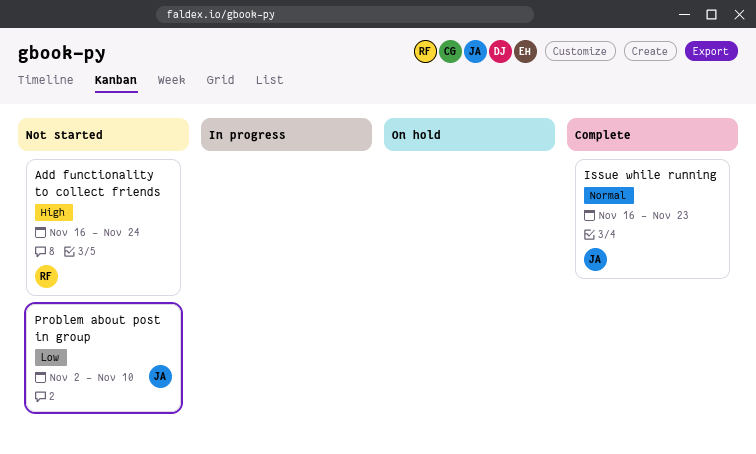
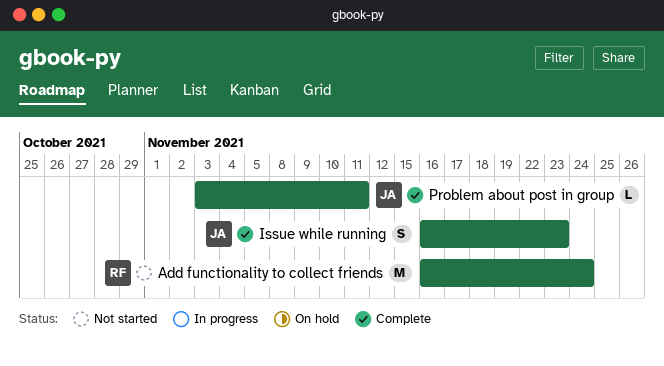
Problem about post in group, status: Not started -> Complete
Problem about post in group, start: Nov 2 -> Nov 3
Problem about post in group, due: Nov 10 -> Nov 11

